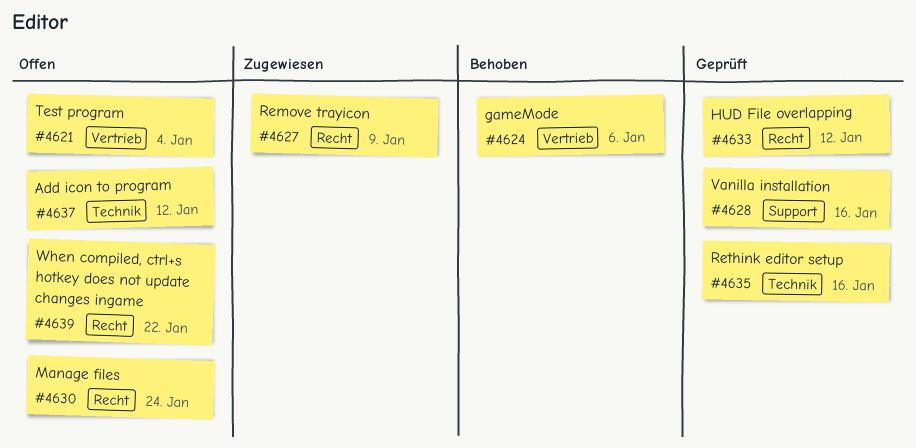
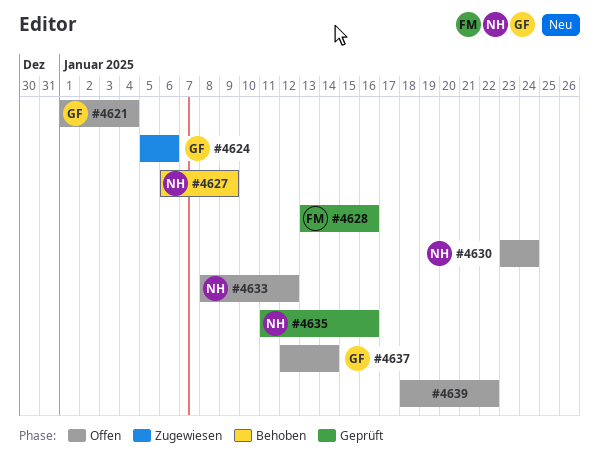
#4624, status: Behoben -> Zugewiesen
#4627, status: Zugewiesen -> Behoben
#4633, status: Geprüft -> Offen
#4637, due: Jan 12 -> Jan 14

